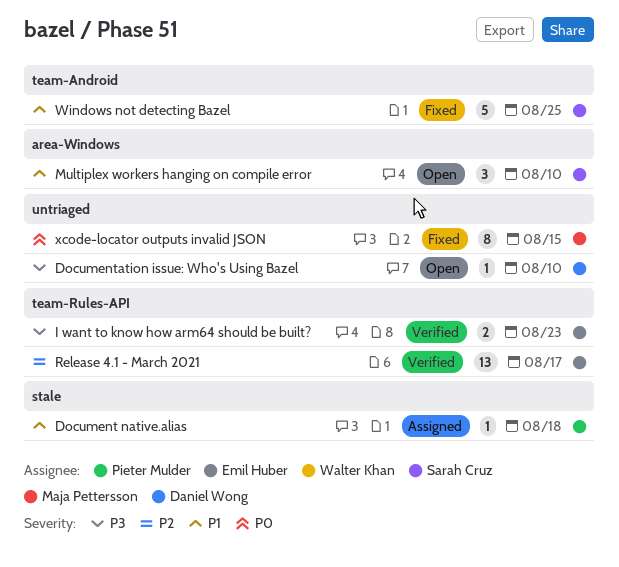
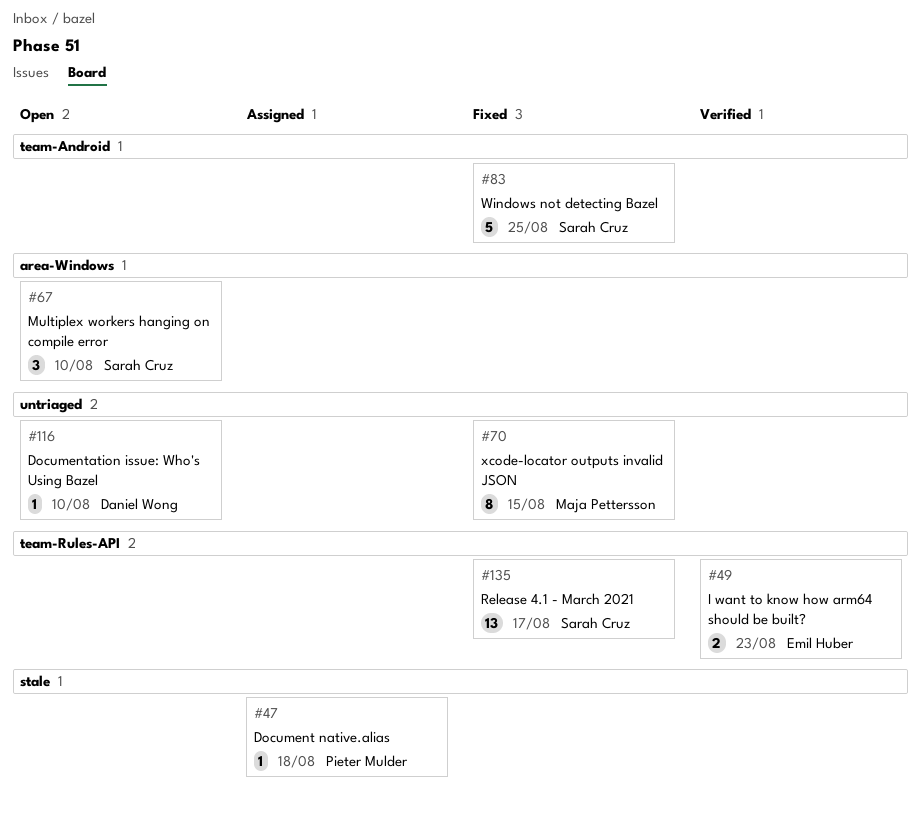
Release 4.1 - March 2021, status: Verified -> Fixed
Release 4.1 - March 2021, owner: Emil Huber -> Sarah Cruz

